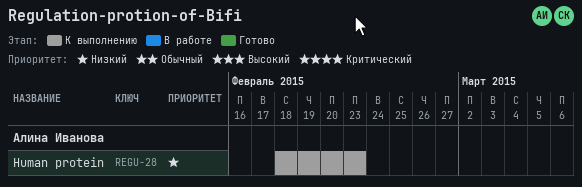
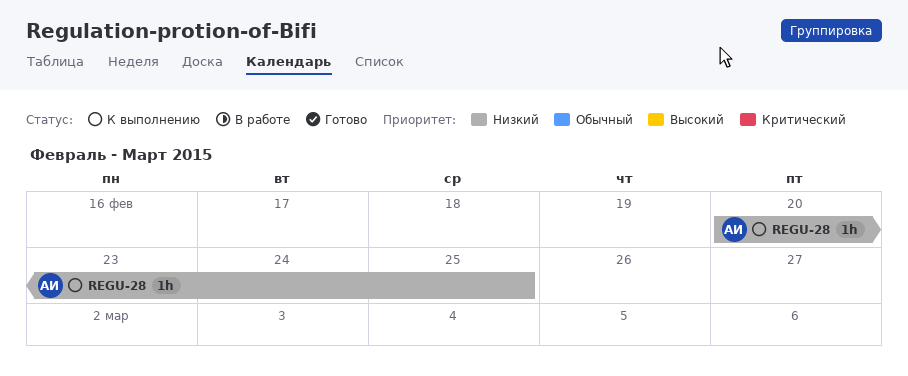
REGU-28, start: Feb 18 -> Feb 20
REGU-28, due: Feb 23 -> Feb 25

